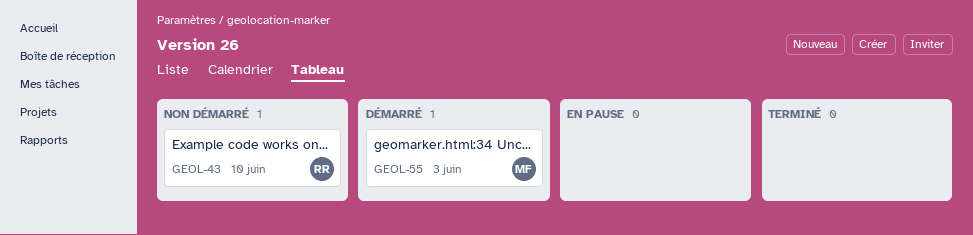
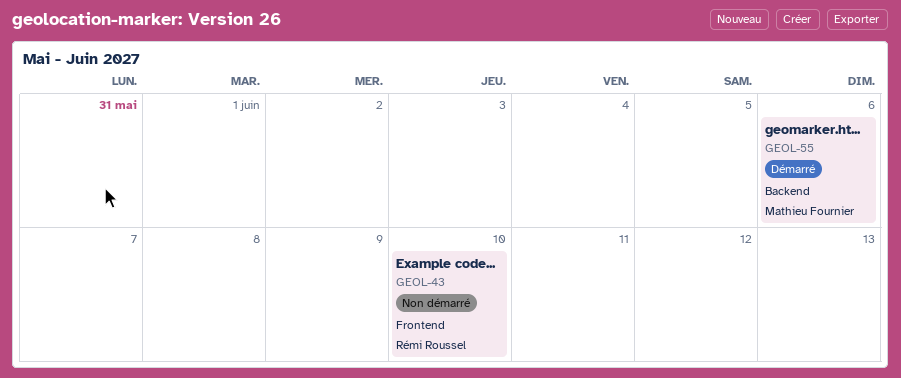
GEOL-55, due: Jun 3 -> Jun 6

